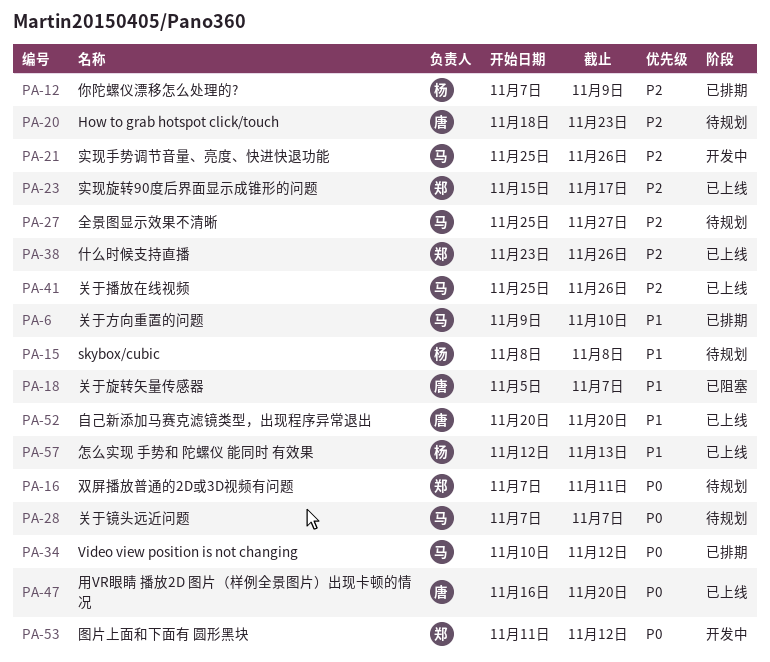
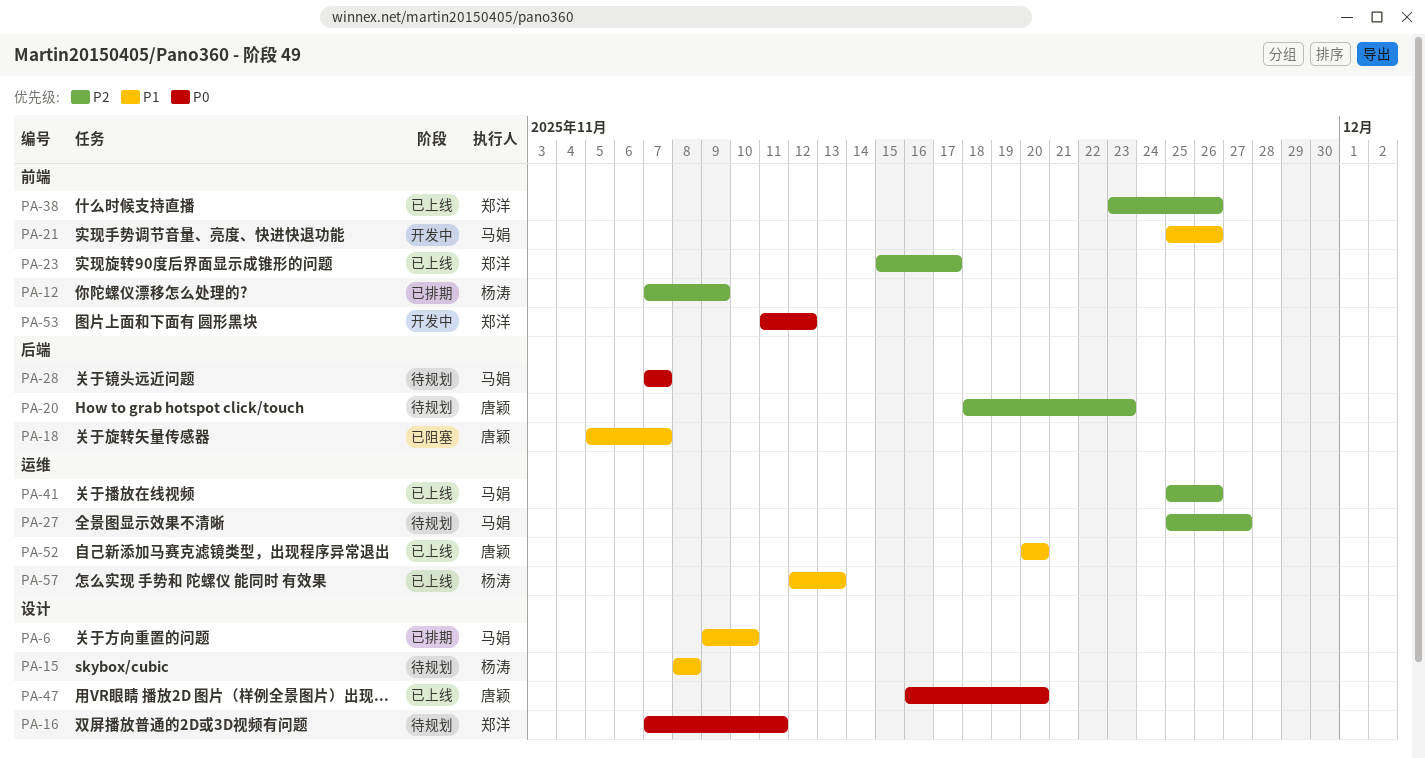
PA-21, priority: P2 -> P1
PA-34: present -> none

